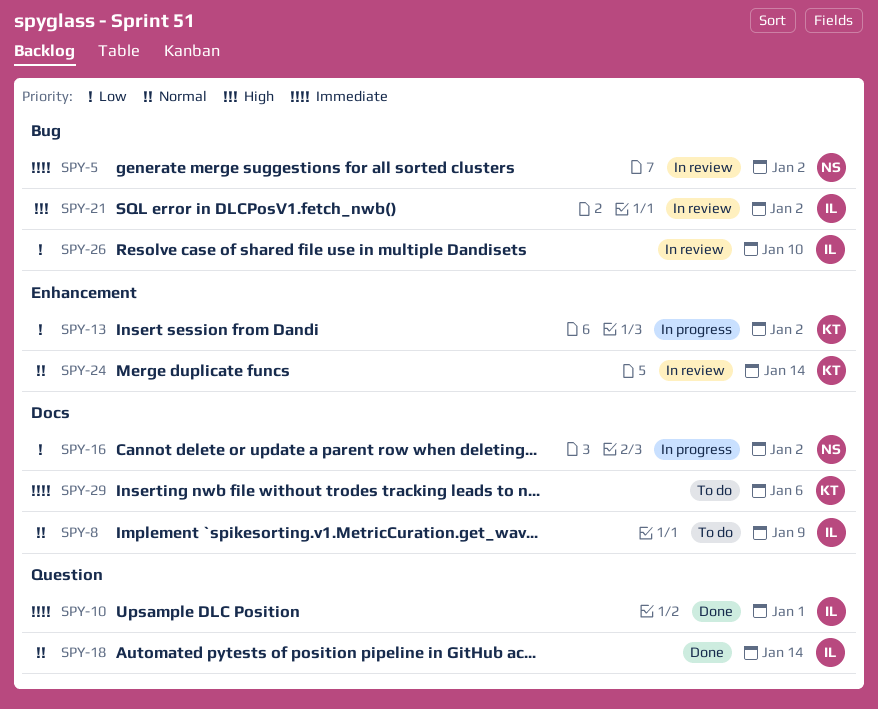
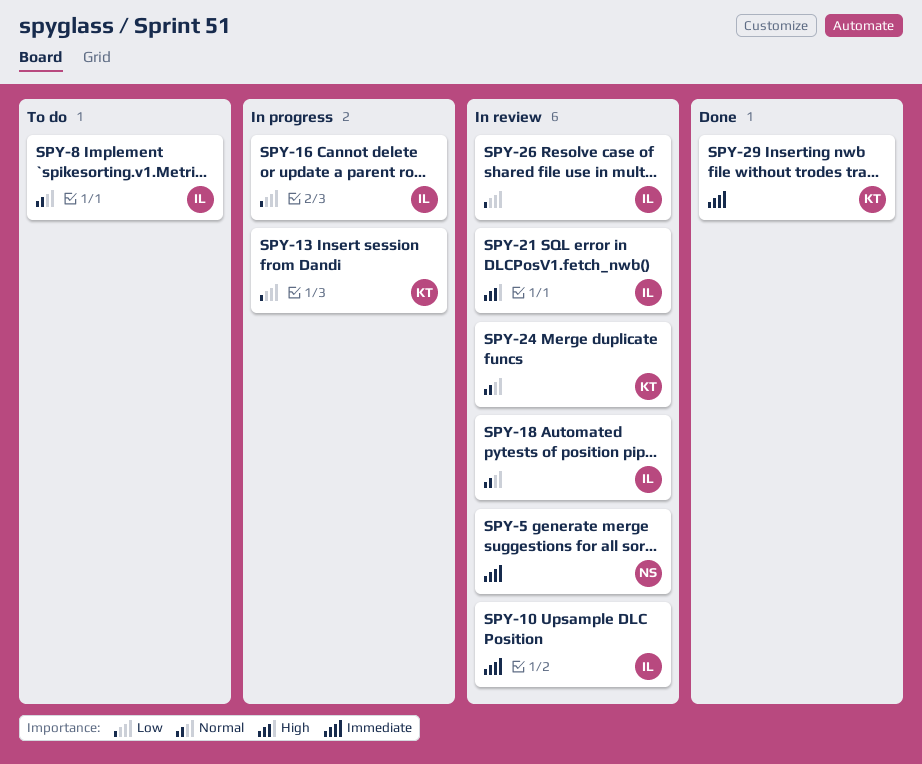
SPY-10, status: Done -> In review
SPY-16, owner: NS -> IL
SPY-18, status: Done -> In review
SPY-29, status: To do -> Done

